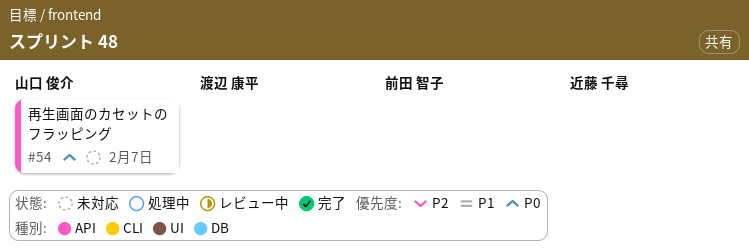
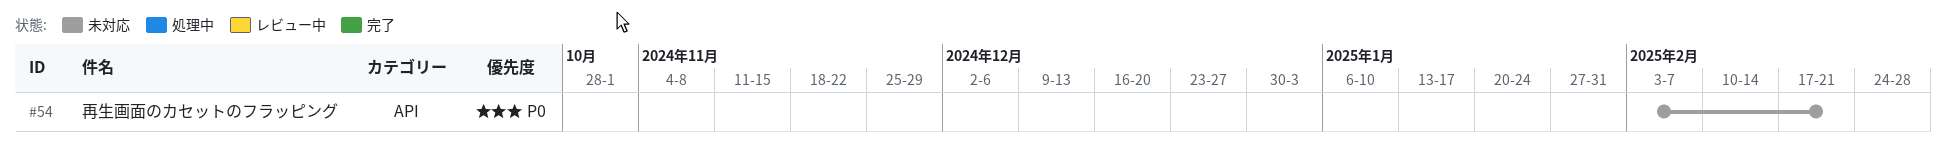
#54, due: Feb 7 -> Feb 21

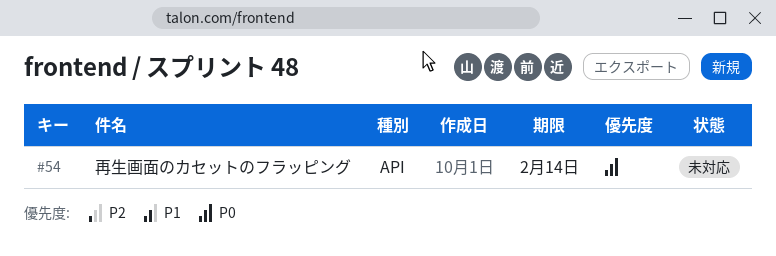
#54, due: Feb 21 -> Feb 14

